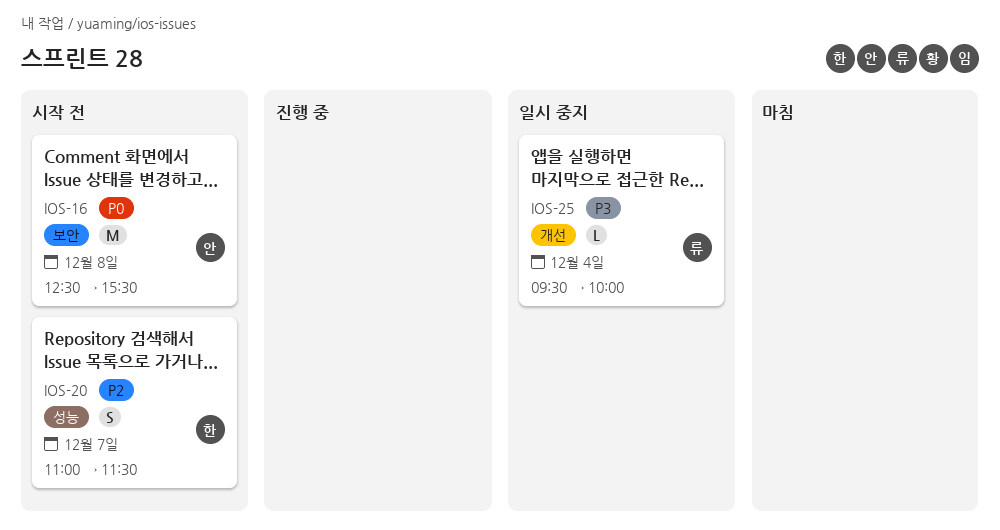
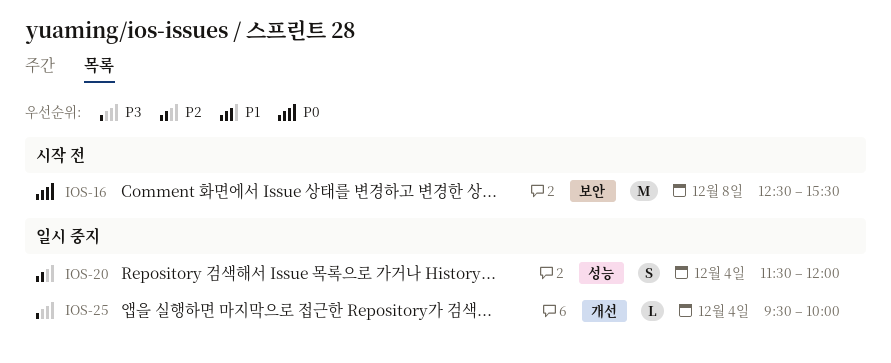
IOS-20, status: 시작 전 -> 일시 중지
IOS-20, day: Dec 7 -> Dec 4
IOS-20, begins: 11:00 -> 11:30
IOS-20, ends: 11:30 -> 12:00

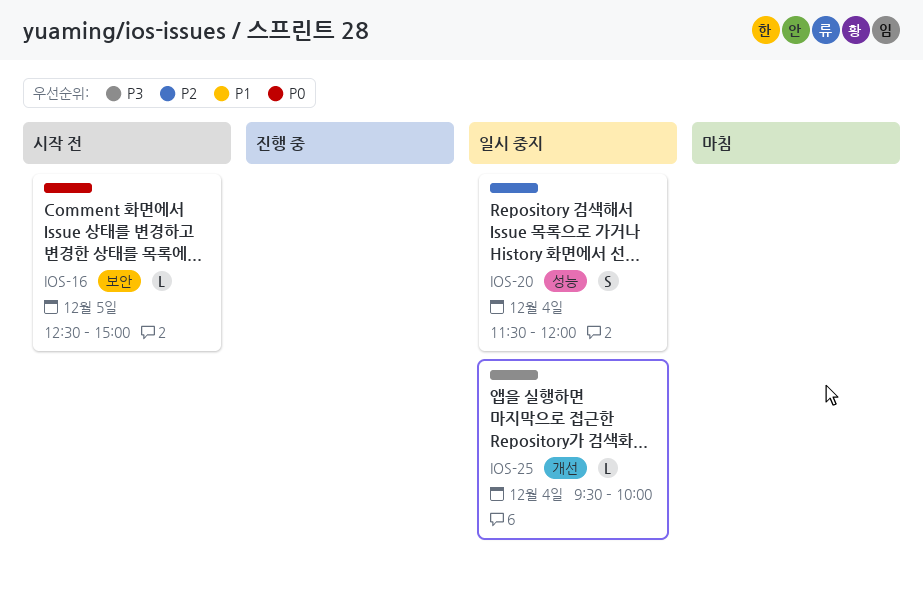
IOS-16, estimate: M -> L
IOS-16, day: Dec 8 -> Dec 5
IOS-16, ends: 15:30 -> 15:00

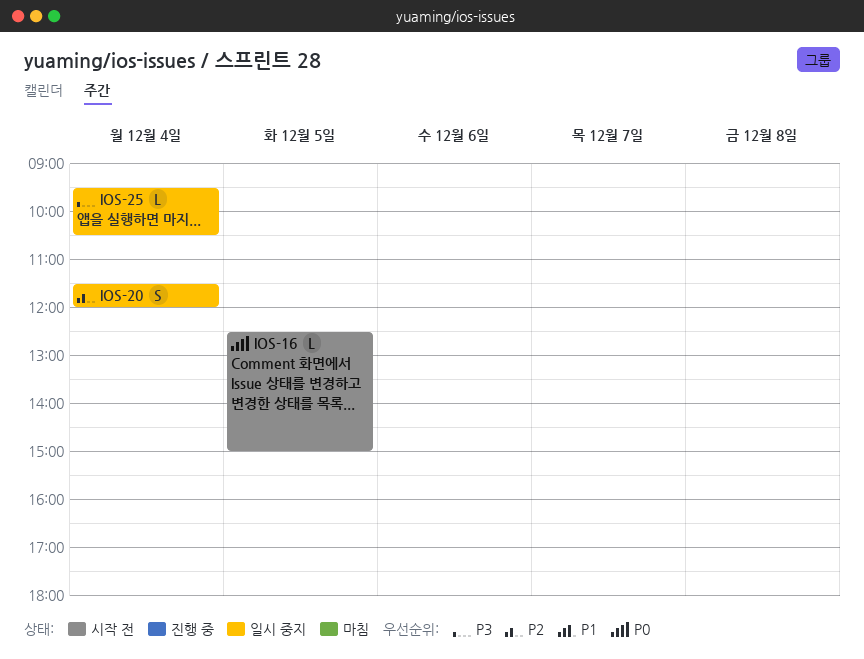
IOS-25, ends: 10:00 -> 10:30

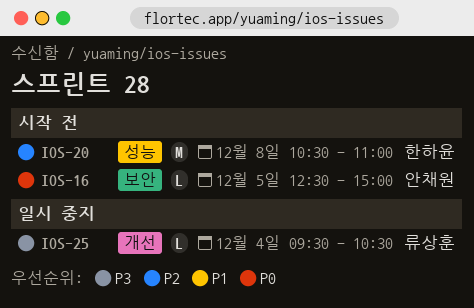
IOS-20, status: 일시 중지 -> 시작 전
IOS-20, estimate: S -> M
IOS-20, day: Dec 4 -> Dec 8
IOS-20, begins: 11:30 -> 10:30
IOS-20, ends: 12:00 -> 11:00

